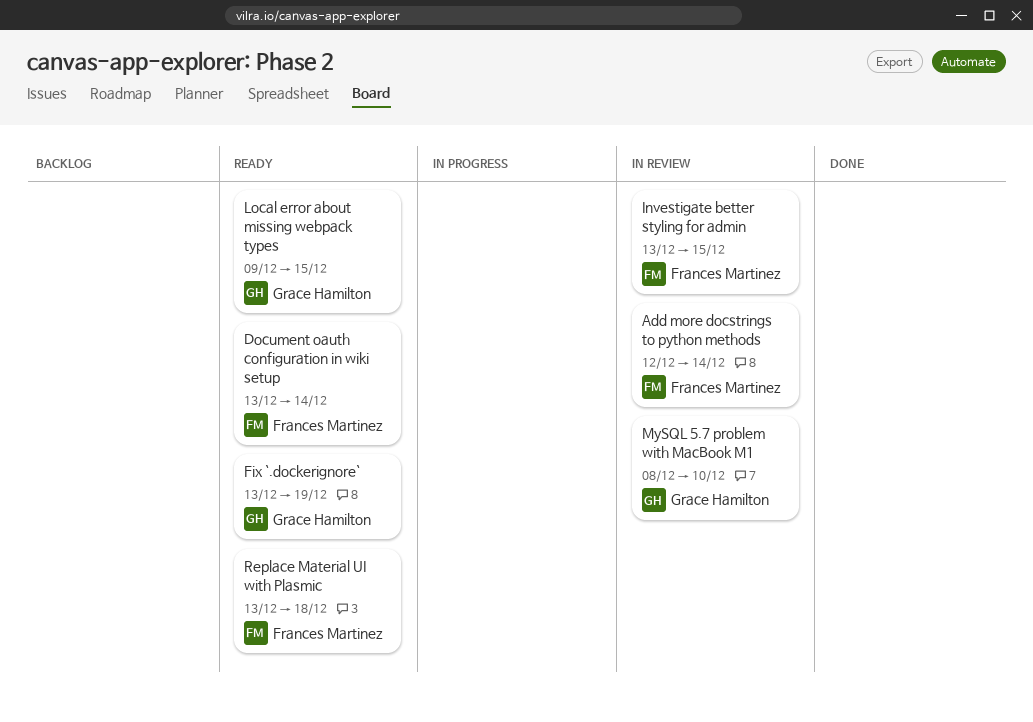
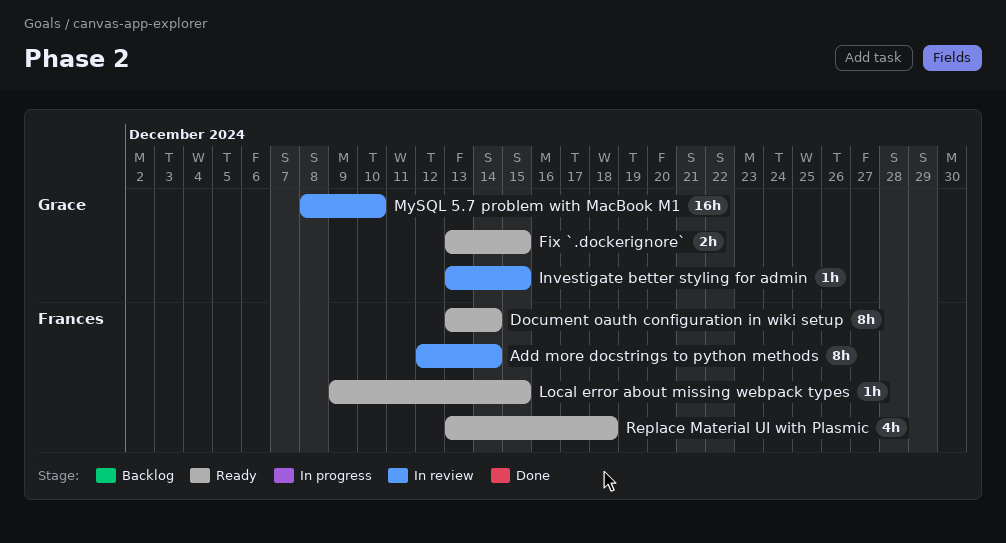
Fix `.dockerignore`, due: Dec 19 -> Dec 15
Investigate better styling for admin, owner: Frances Martinez -> Grace Hamilton
Local error about missing webpack types, owner: Grace Hamilton -> Frances Martinez

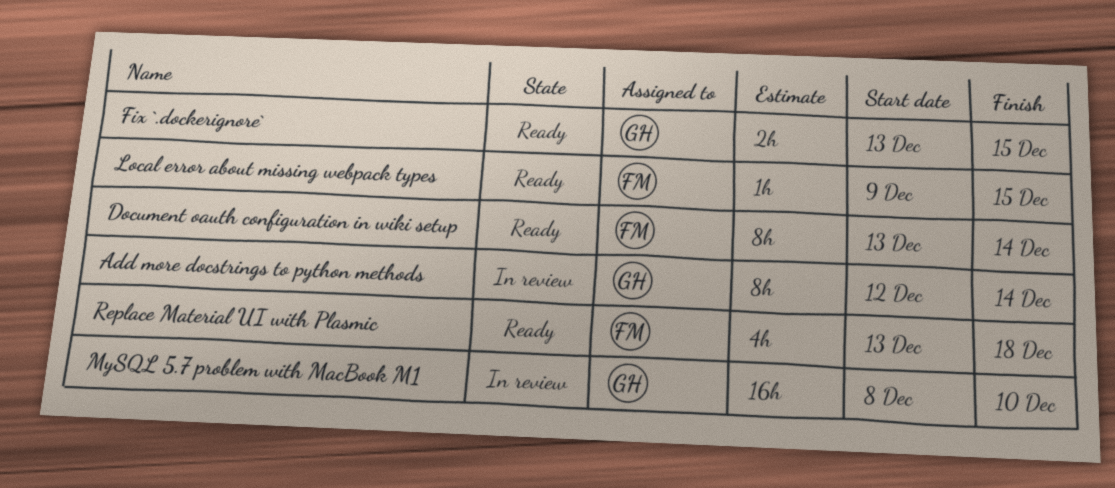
Add more docstrings to python methods, owner: Frances -> Grace
Investigate better styling for admin: present -> none

